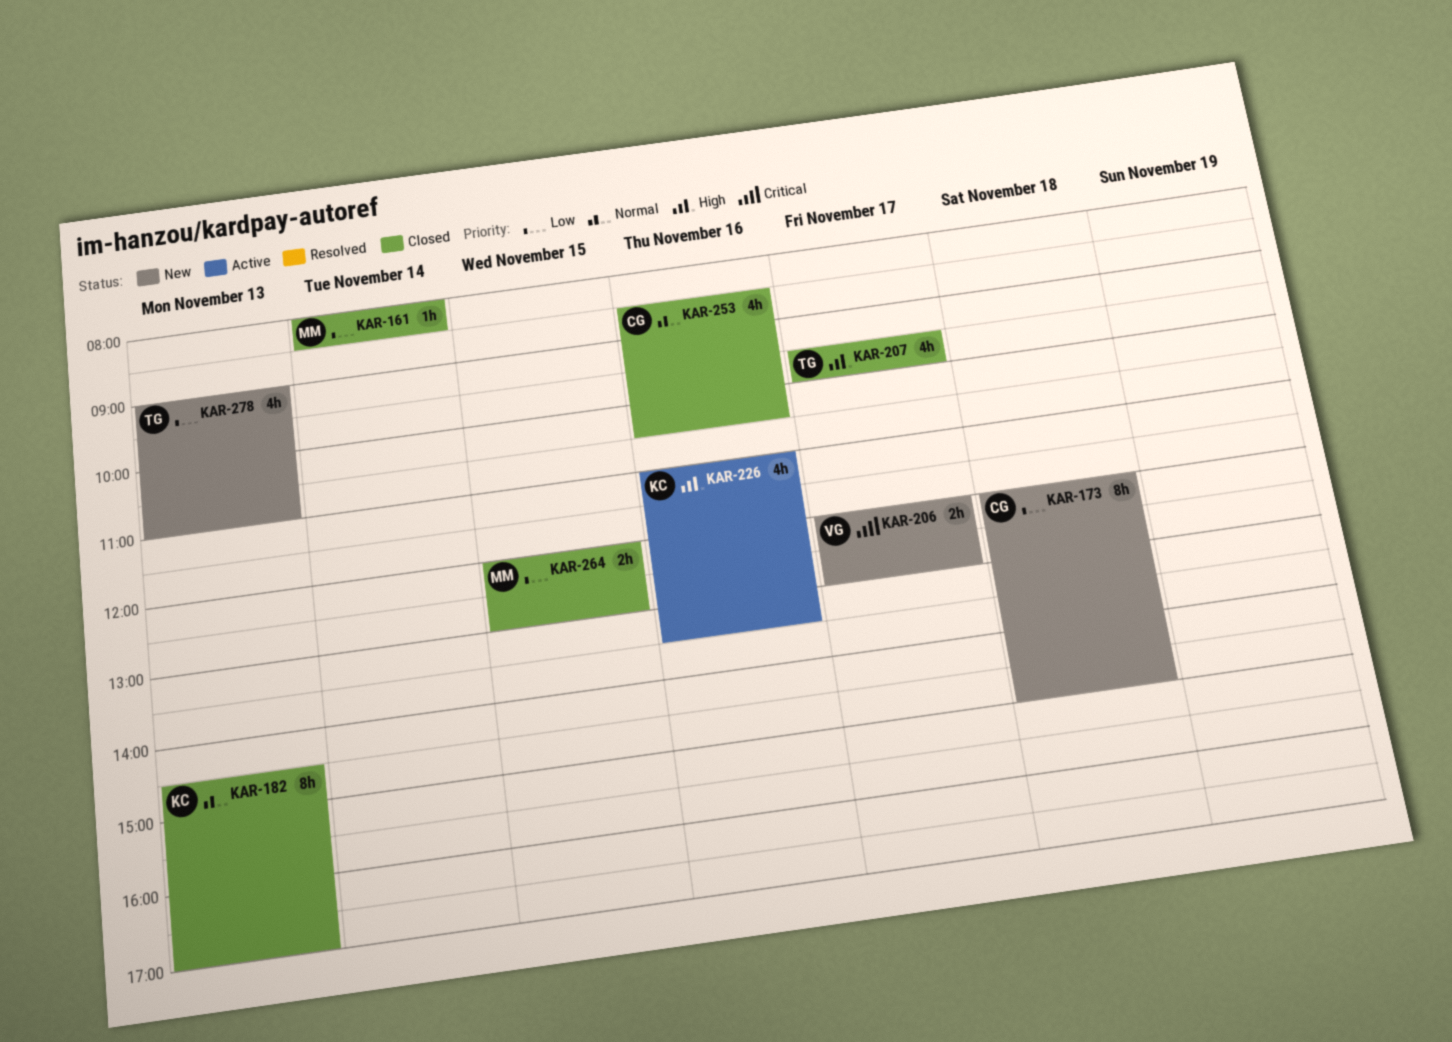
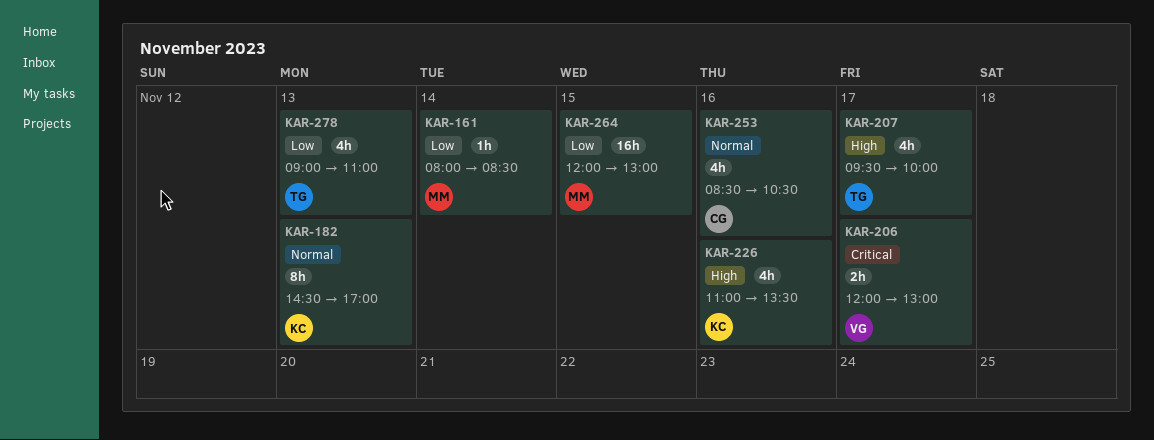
KAR-173: present -> none
KAR-264, estimate: 2h -> 16h

